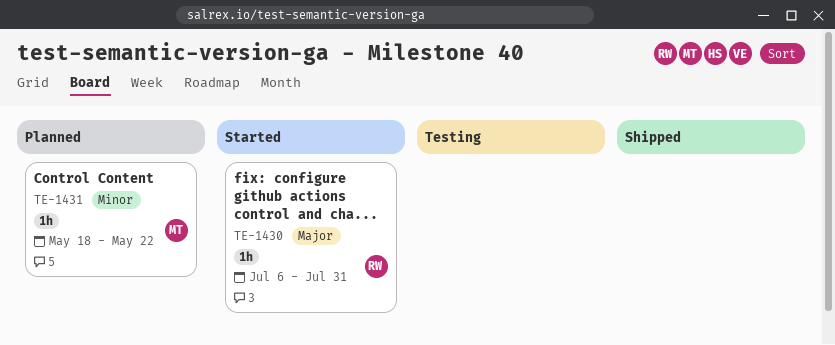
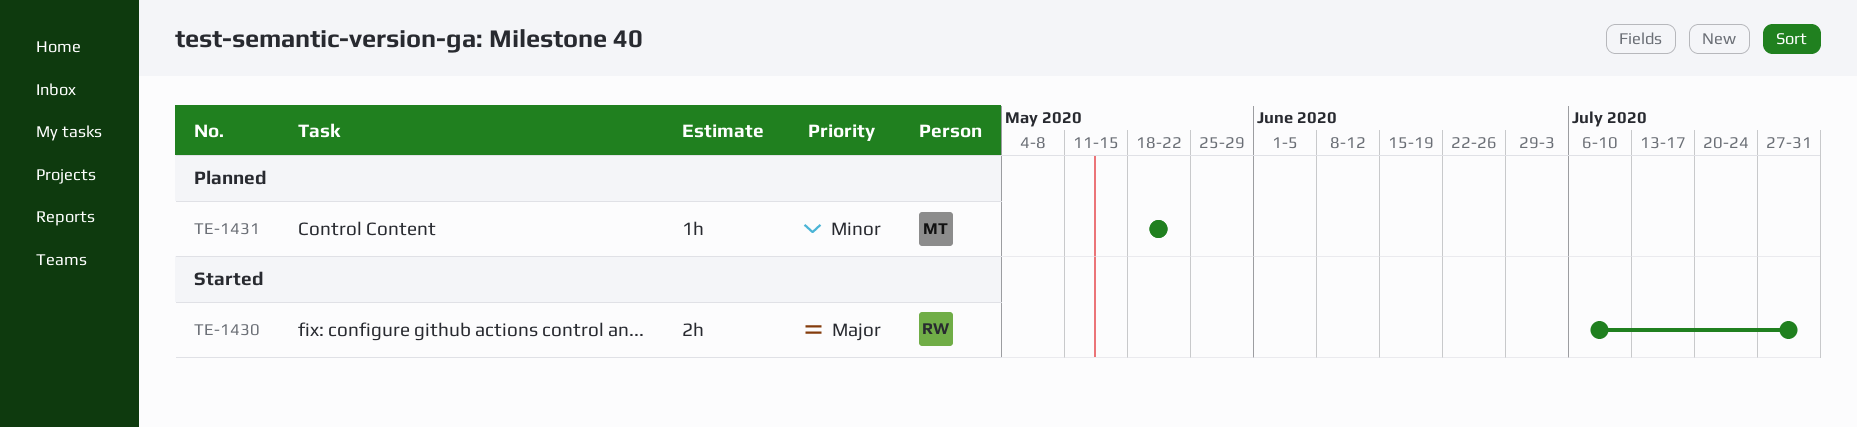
TE-1430, estimate: 1h -> 2h

